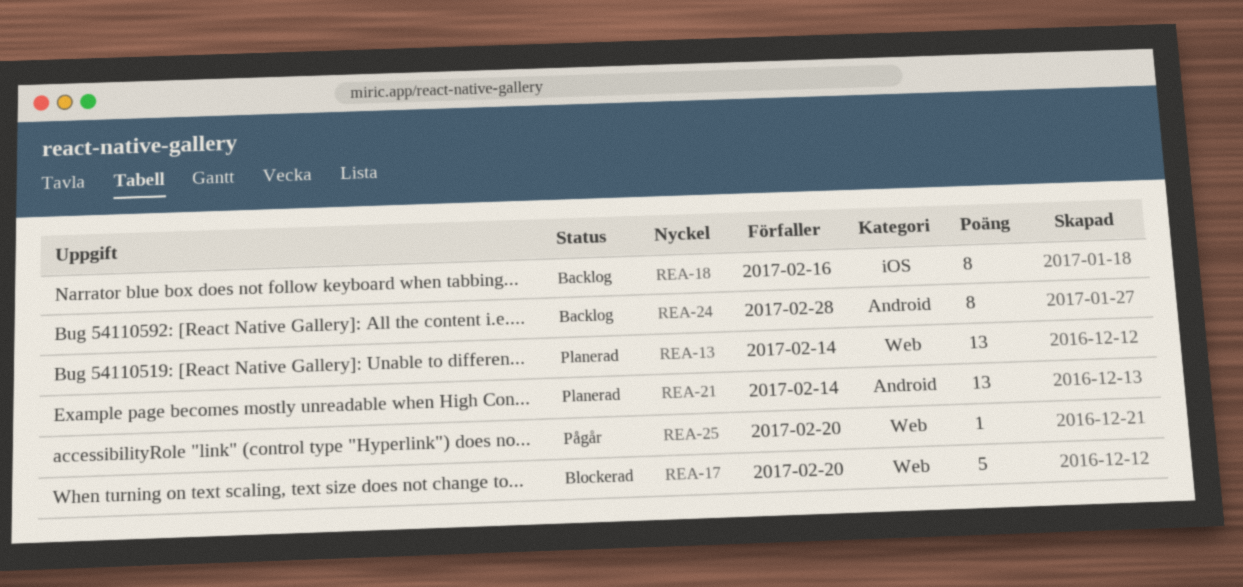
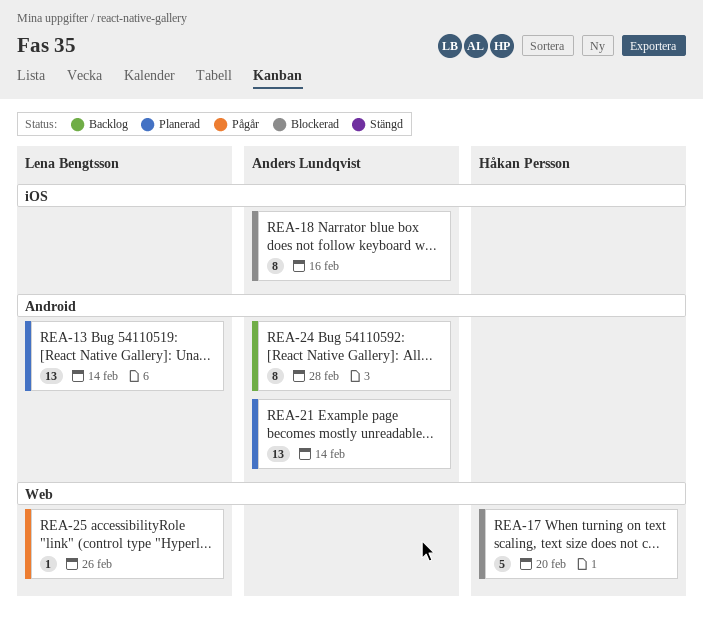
REA-13, label: Web -> Android
REA-18, status: Backlog -> Blockerad
REA-25, due: Feb 20 -> Feb 26

